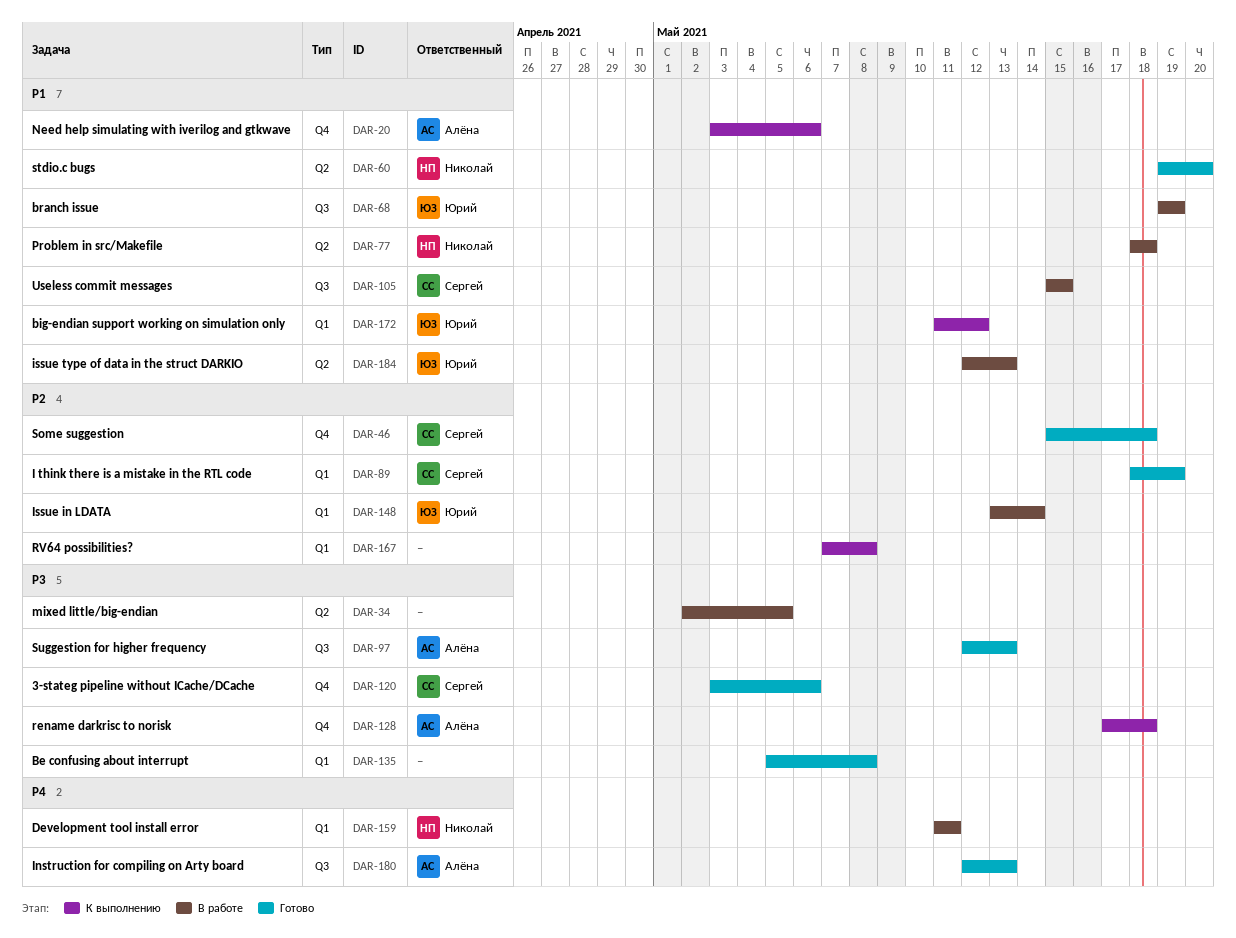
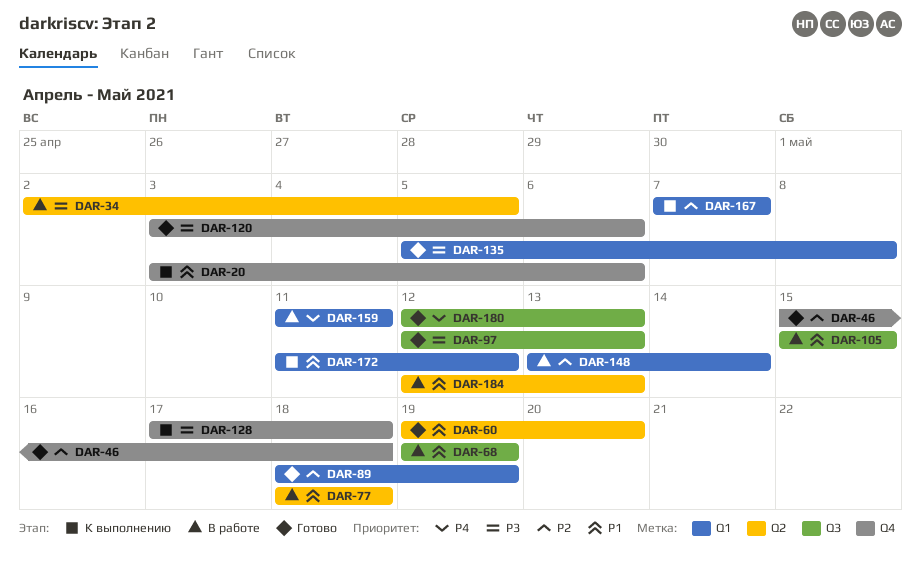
DAR-167, due: May 8 -> May 7

